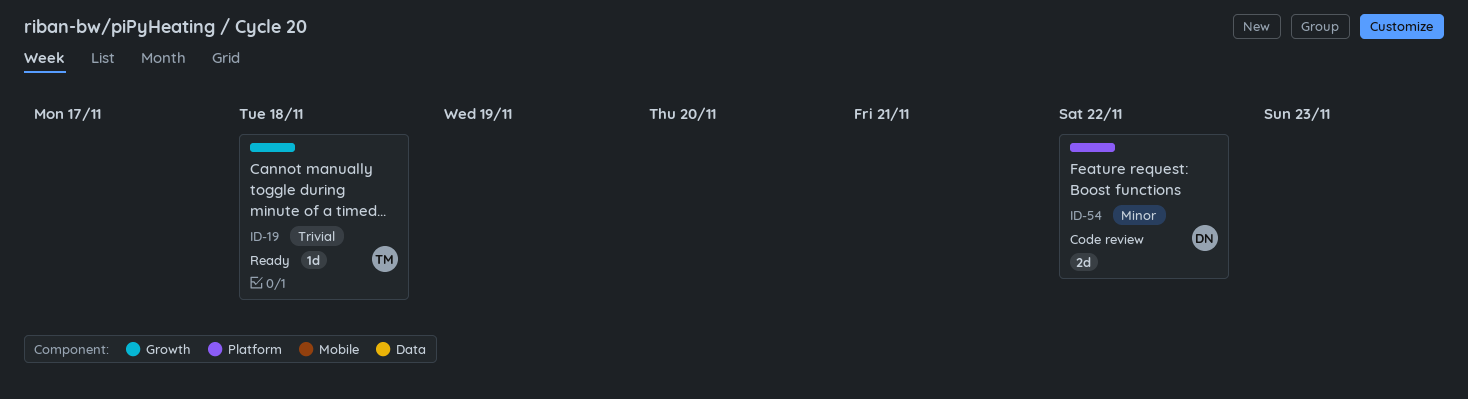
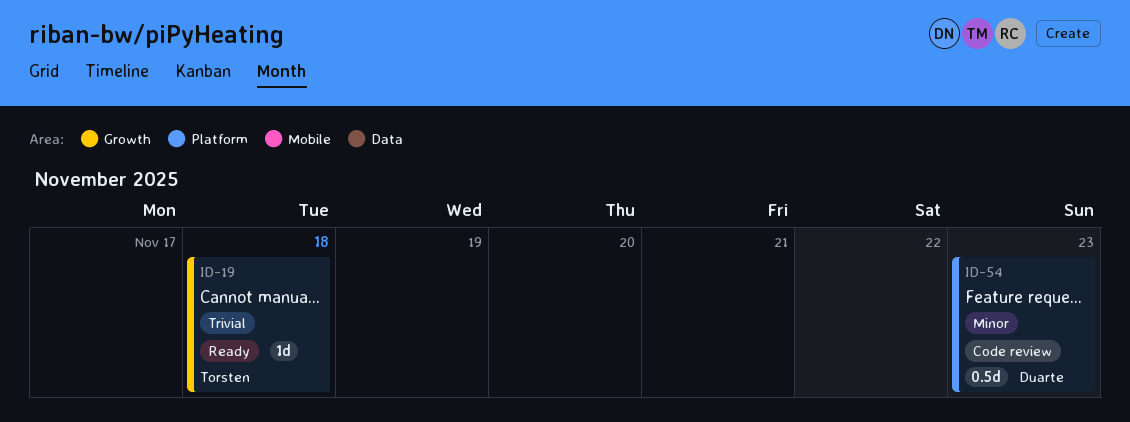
ID-54, estimate: 2d -> 0.5d
ID-54, due: Nov 22 -> Nov 23

